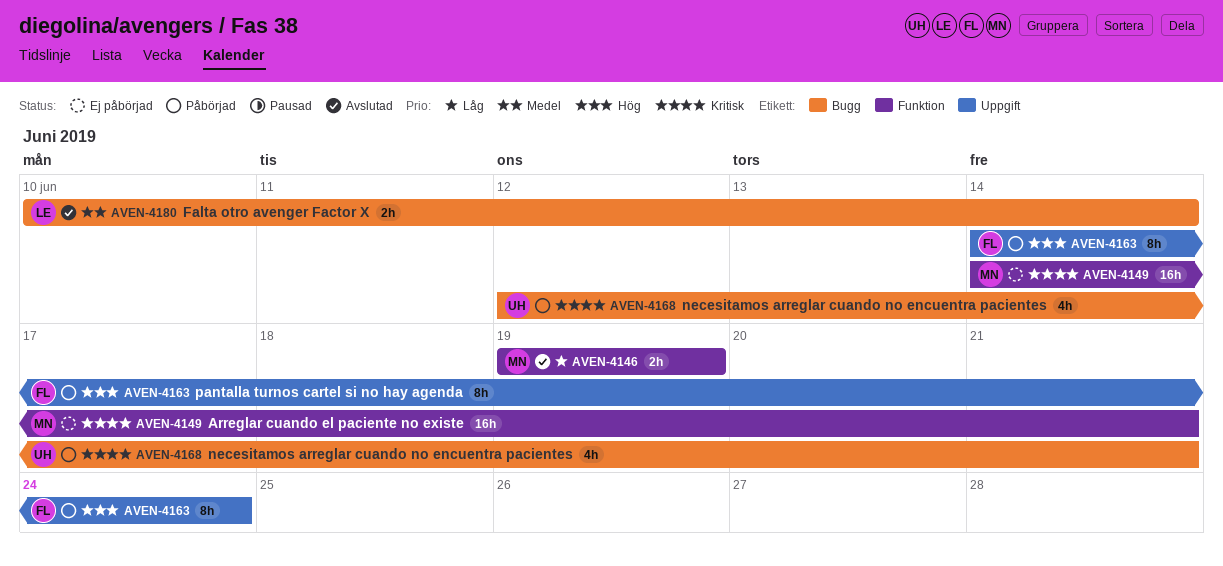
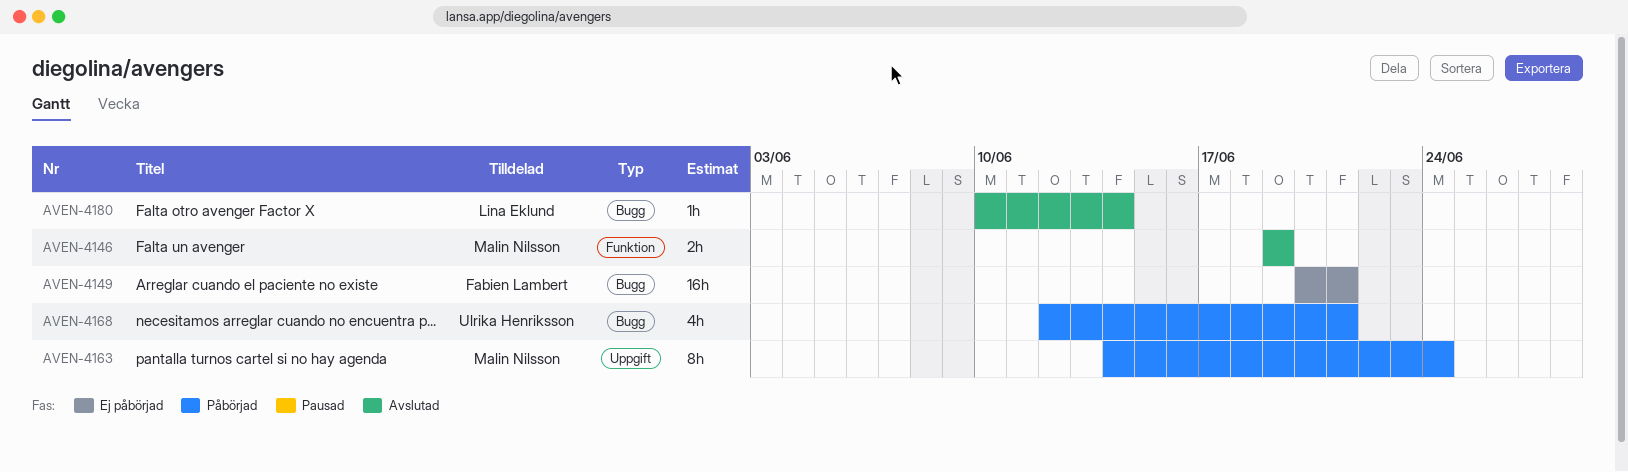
AVEN-4149, owner: Malin Nilsson -> Fabien Lambert
AVEN-4149, label: Funktion -> Bugg
AVEN-4149, start: Jun 14 -> Jun 20
AVEN-4163, owner: Fabien Lambert -> Malin Nilsson
AVEN-4180, estimate: 2h -> 1h

